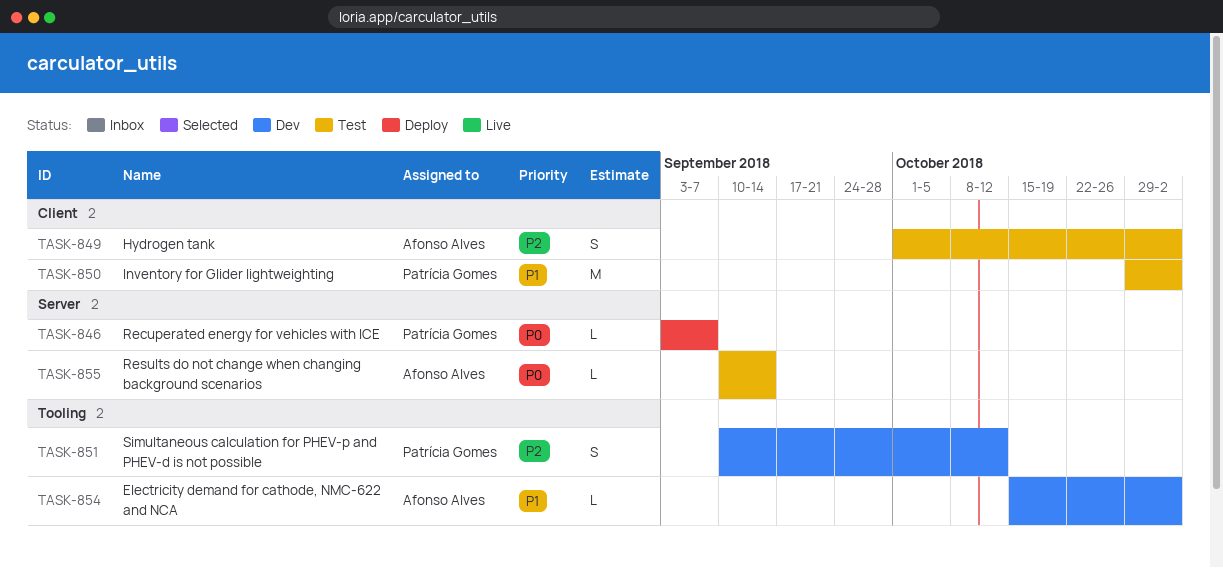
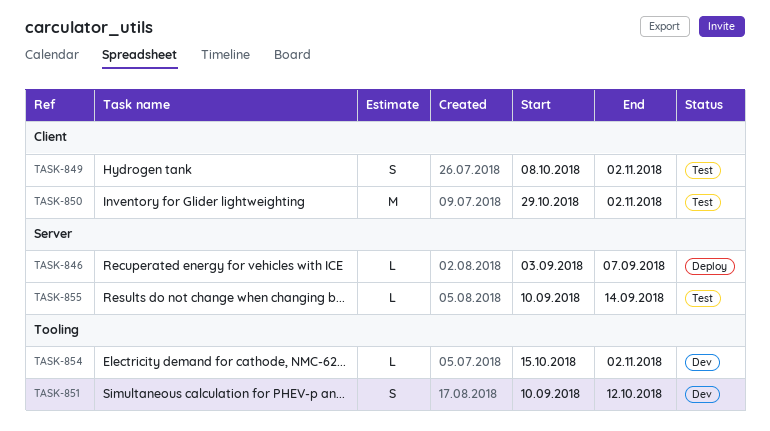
TASK-849, start: Oct 1 -> Oct 8

